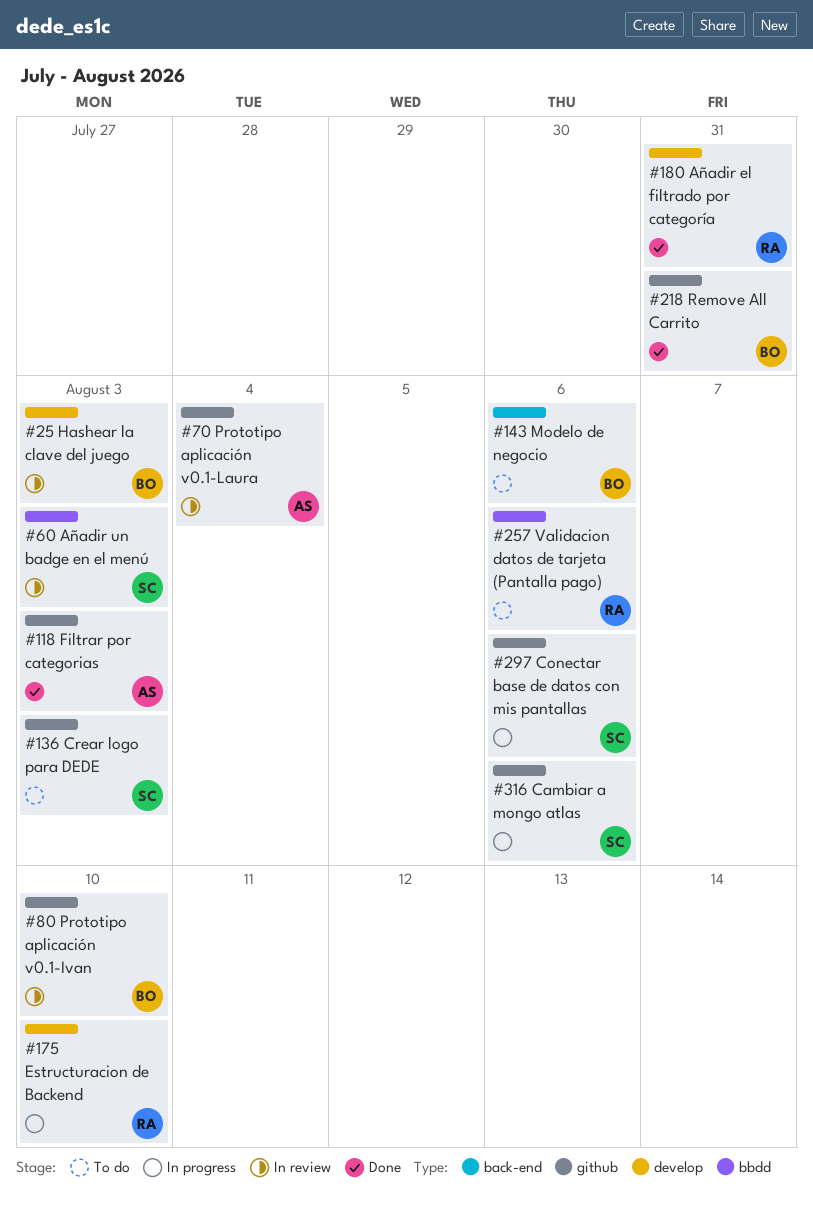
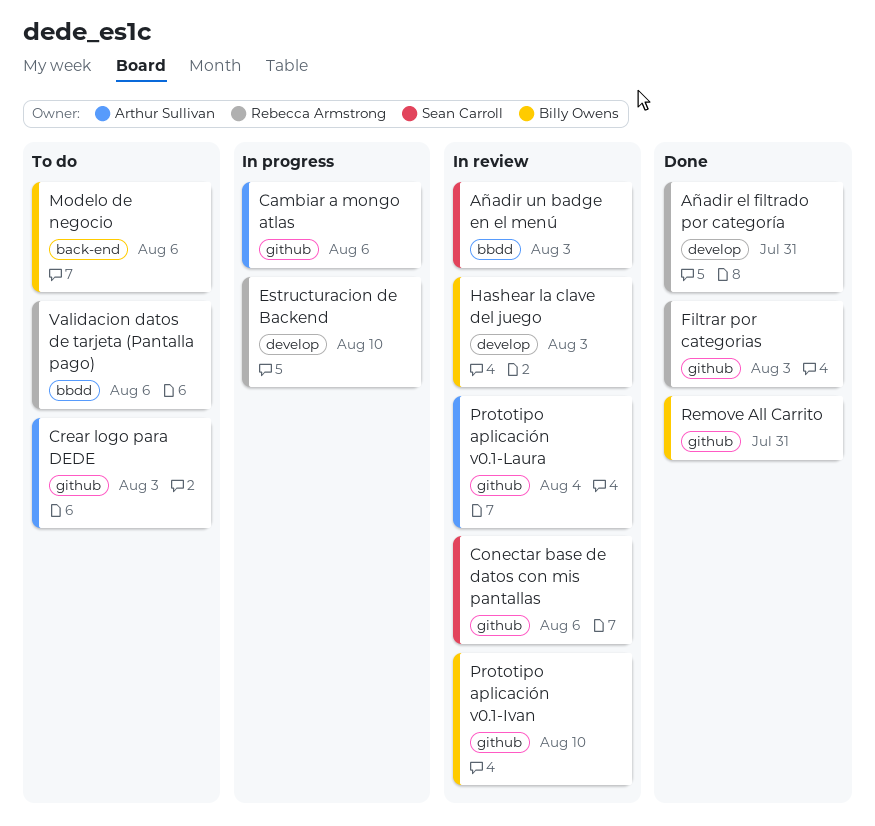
Cambiar a mongo atlas, owner: Sean Carroll -> Arthur Sullivan
Conectar base de datos con mis pantallas, status: In progress -> In review
Crear logo para DEDE, owner: Sean Carroll -> Arthur Sullivan
Filtrar por categorias, owner: Arthur Sullivan -> Rebecca Armstrong

